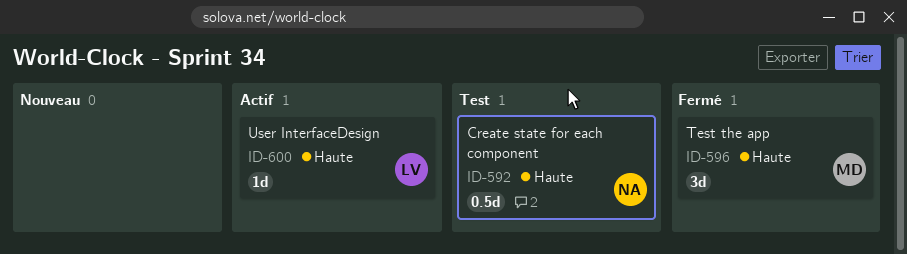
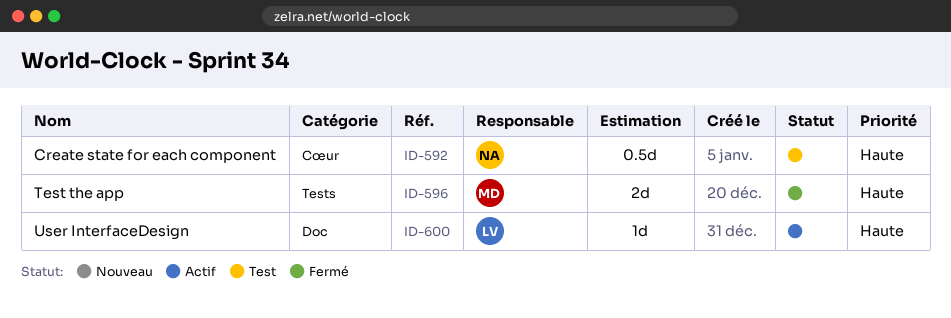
ID-596, estimate: 3d -> 2d

